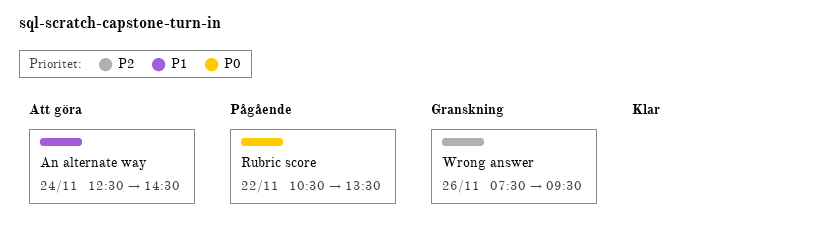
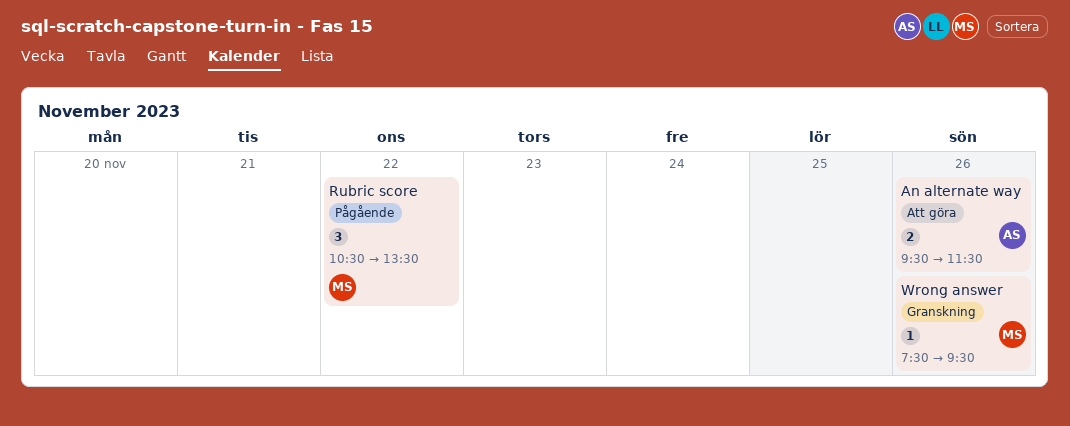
An alternate way, day: Nov 24 -> Nov 26
An alternate way, begins: 12:30 -> 09:30
An alternate way, ends: 14:30 -> 11:30

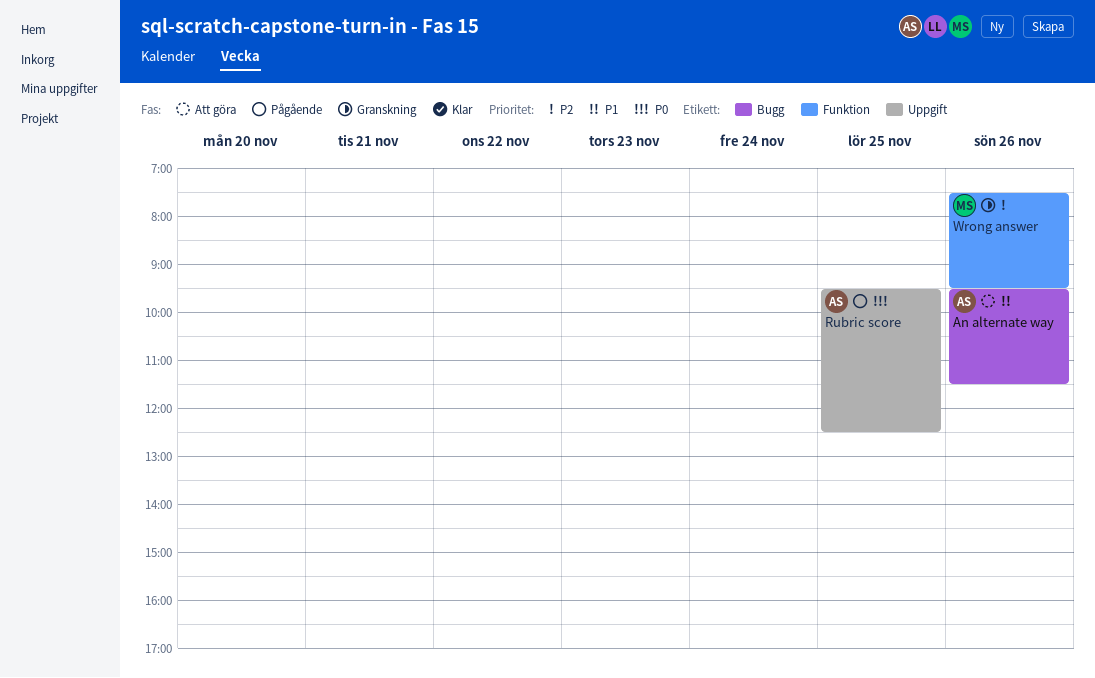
Rubric score, owner: MS -> AS
Rubric score, day: Nov 22 -> Nov 25
Rubric score, begins: 10:30 -> 09:30
Rubric score, ends: 13:30 -> 12:30

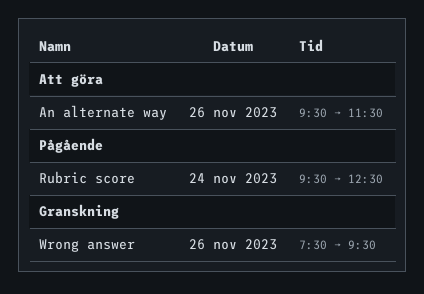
Rubric score, day: Nov 25 -> Nov 24

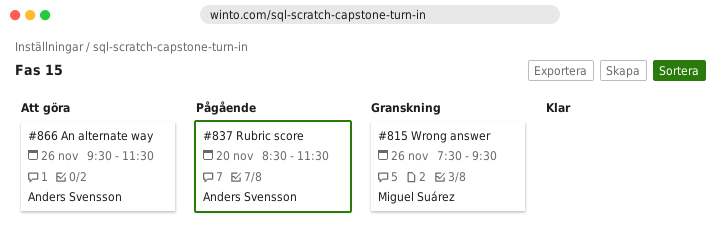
Rubric score, day: Nov 24 -> Nov 20
Rubric score, begins: 09:30 -> 08:30
Rubric score, ends: 12:30 -> 11:30

